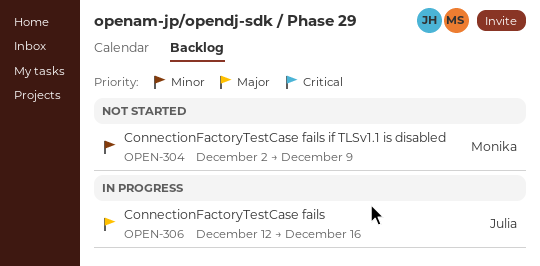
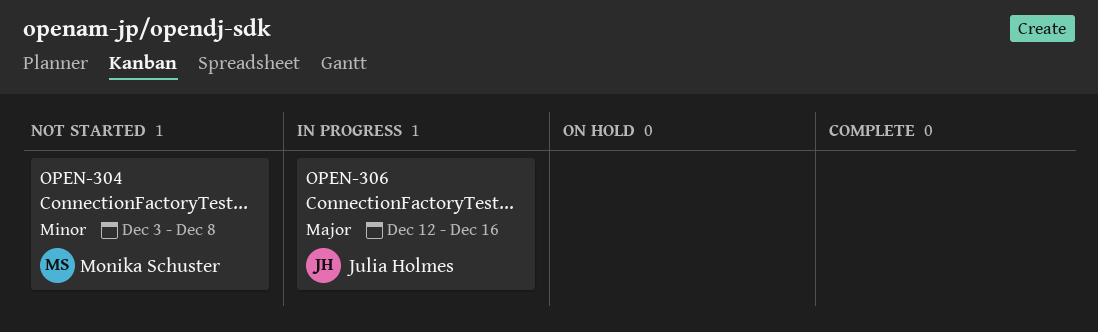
OPEN-304, start: Dec 2 -> Dec 3
OPEN-304, due: Dec 9 -> Dec 8

